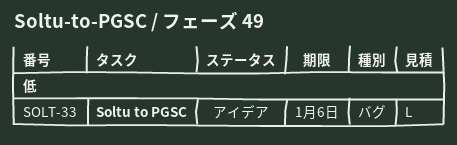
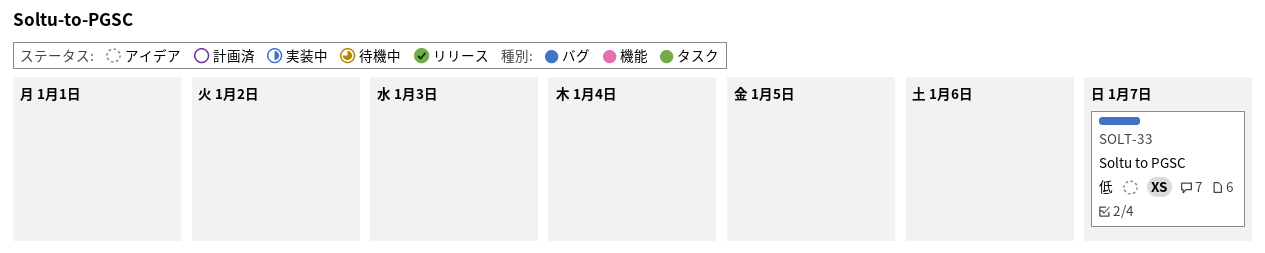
SOLT-33, estimate: L -> XS
SOLT-33, due: Jan 6 -> Jan 7

